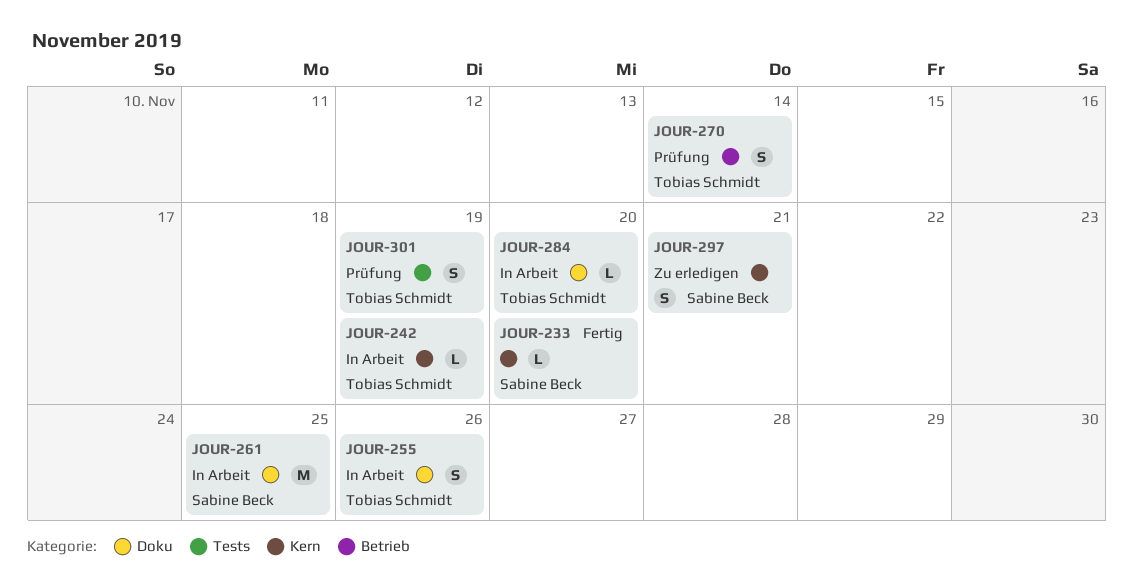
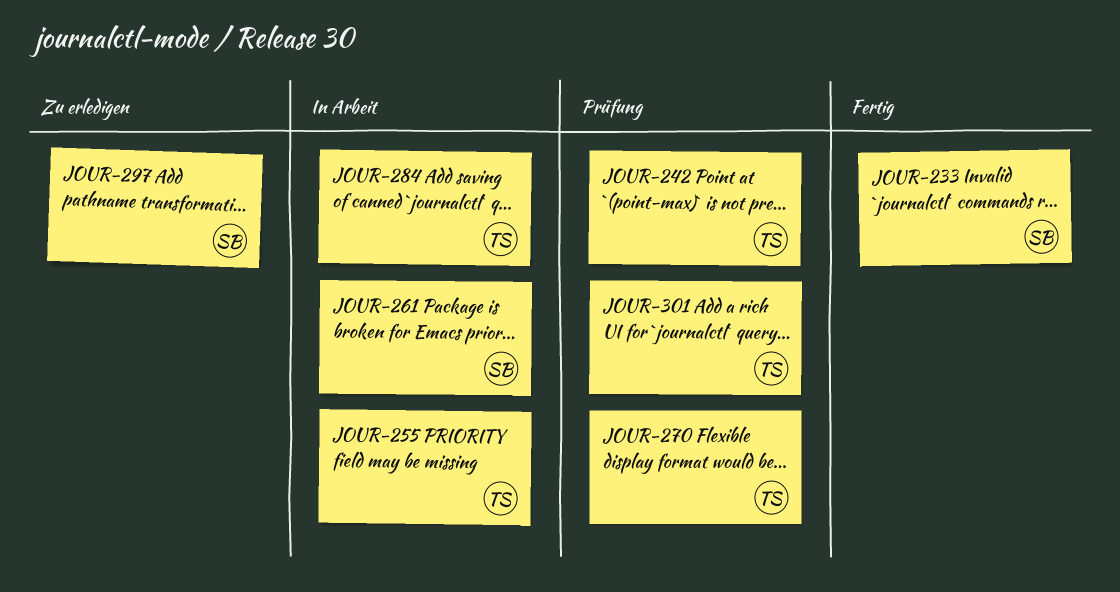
JOUR-242, status: In Arbeit -> Prüfung

